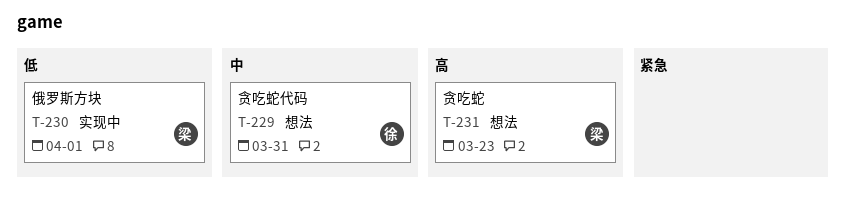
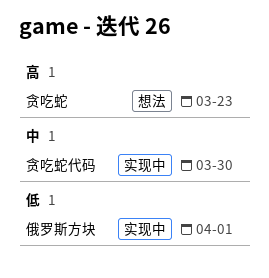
贪吃蛇代码, status: 想法 -> 实现中
贪吃蛇代码, due: Mar 31 -> Mar 30

